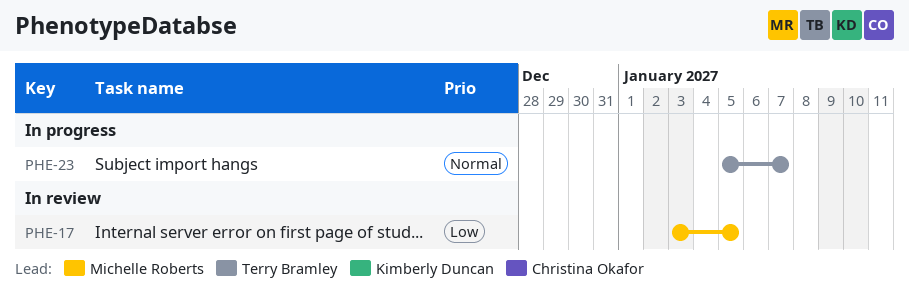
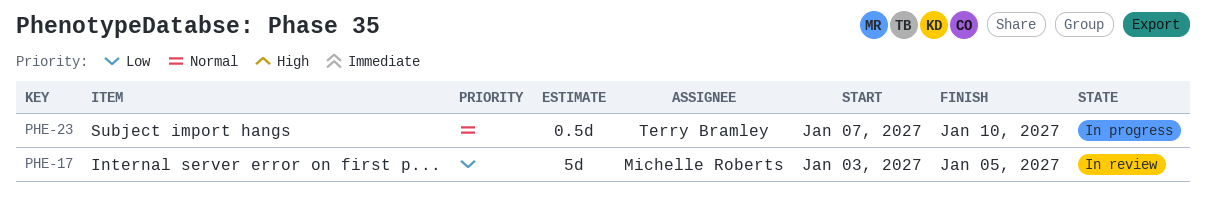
PHE-23, start: Jan 5 -> Jan 7
PHE-23, due: Jan 7 -> Jan 10

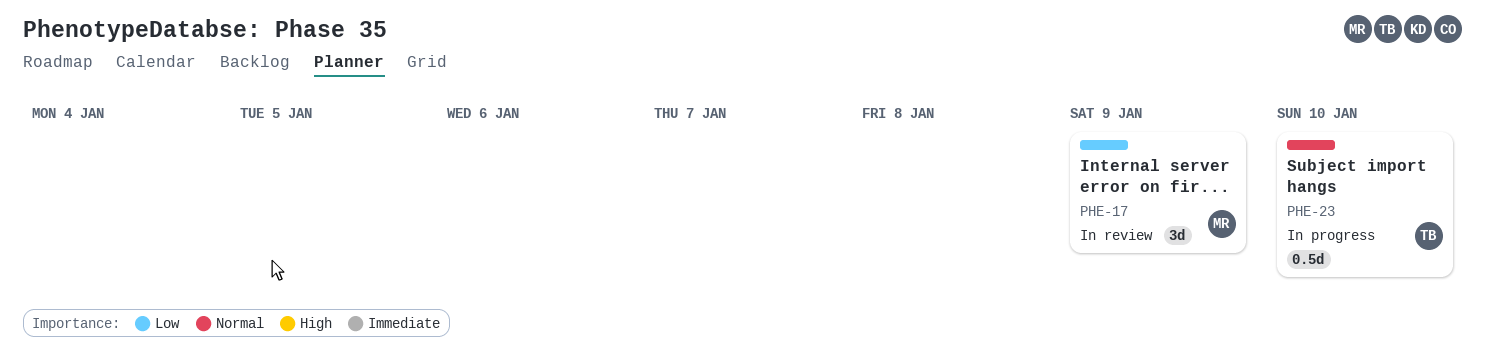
PHE-17, estimate: 5d -> 3d
PHE-17, due: Jan 5 -> Jan 9

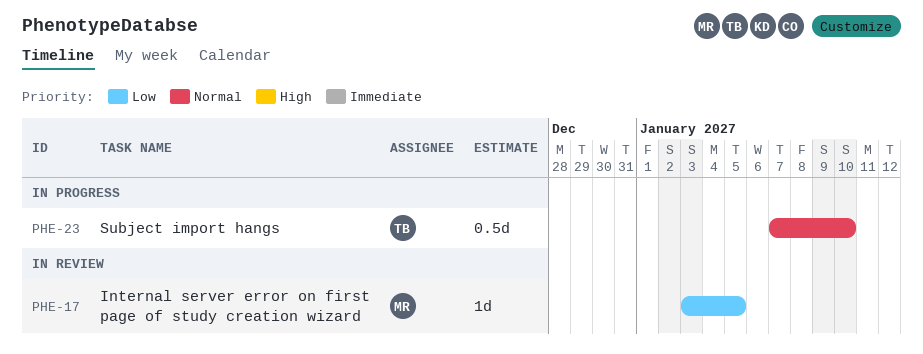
PHE-17, estimate: 3d -> 1d
PHE-17, due: Jan 9 -> Jan 5

